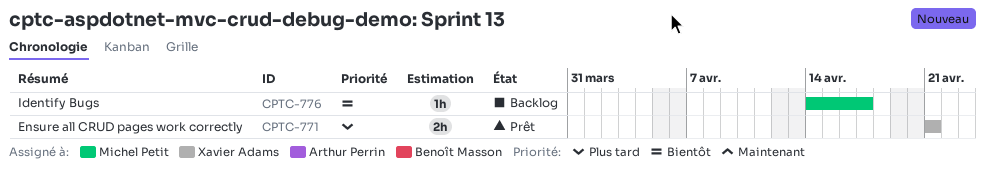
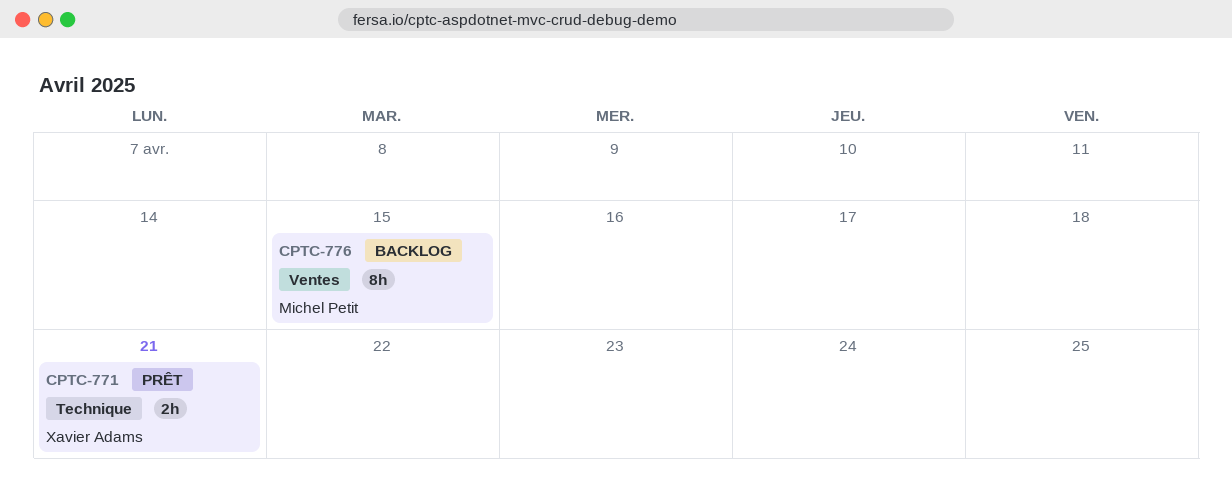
CPTC-776, estimate: 1h -> 8h
CPTC-776, due: Apr 17 -> Apr 15

